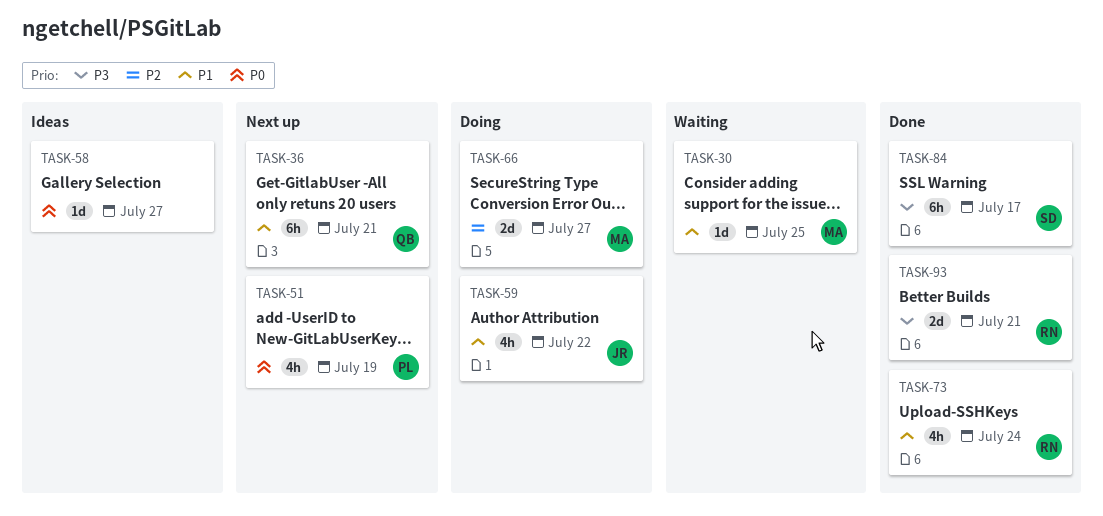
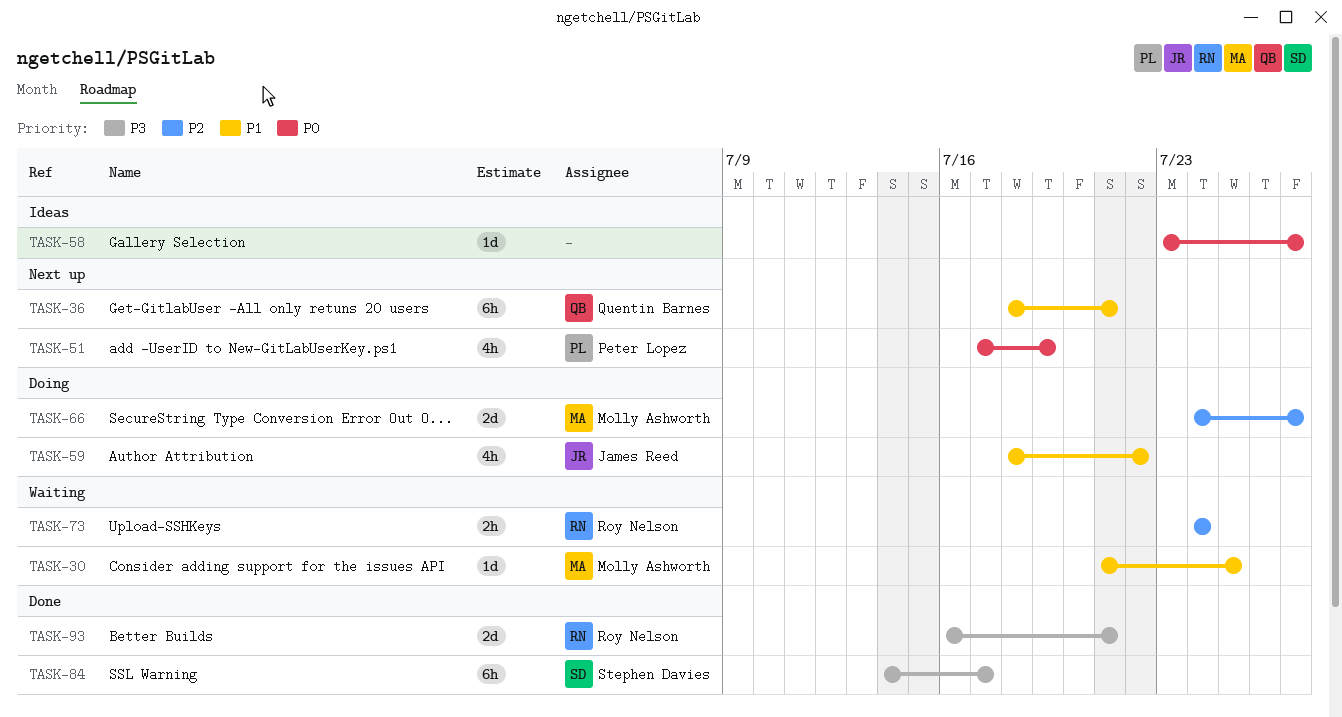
TASK-73, status: Done -> Waiting
TASK-73, priority: P1 -> P2
TASK-73, estimate: 4h -> 2h

